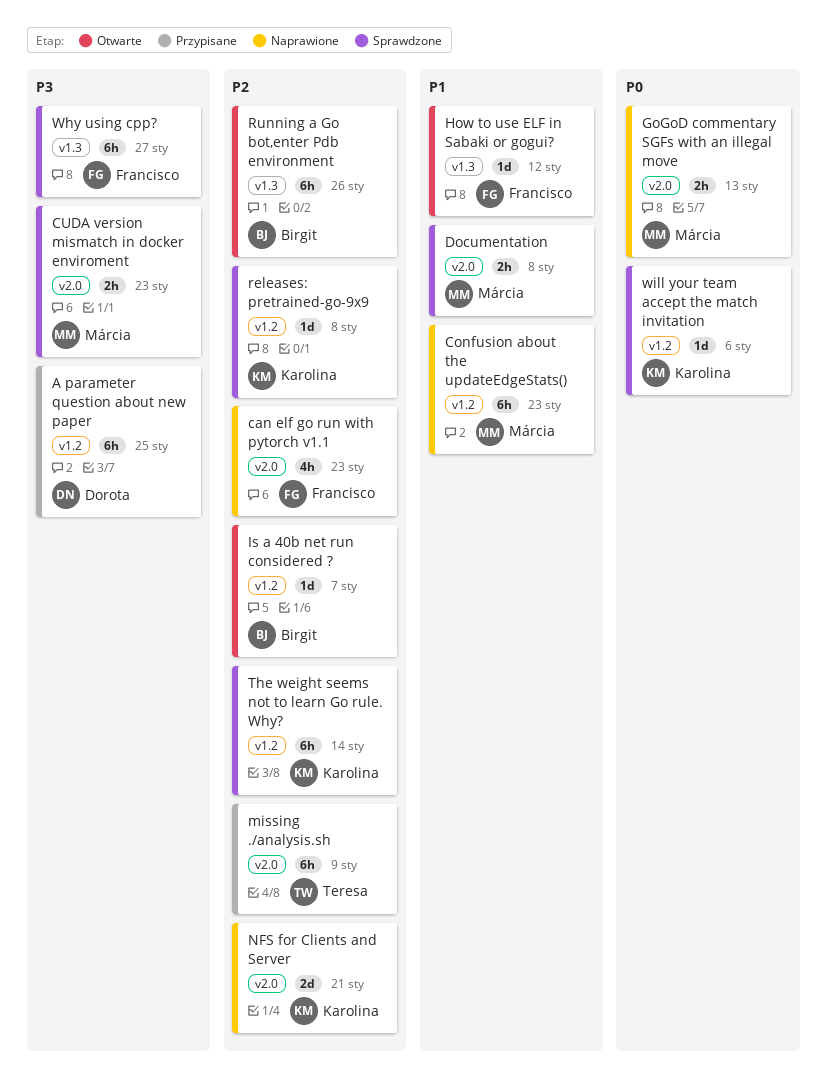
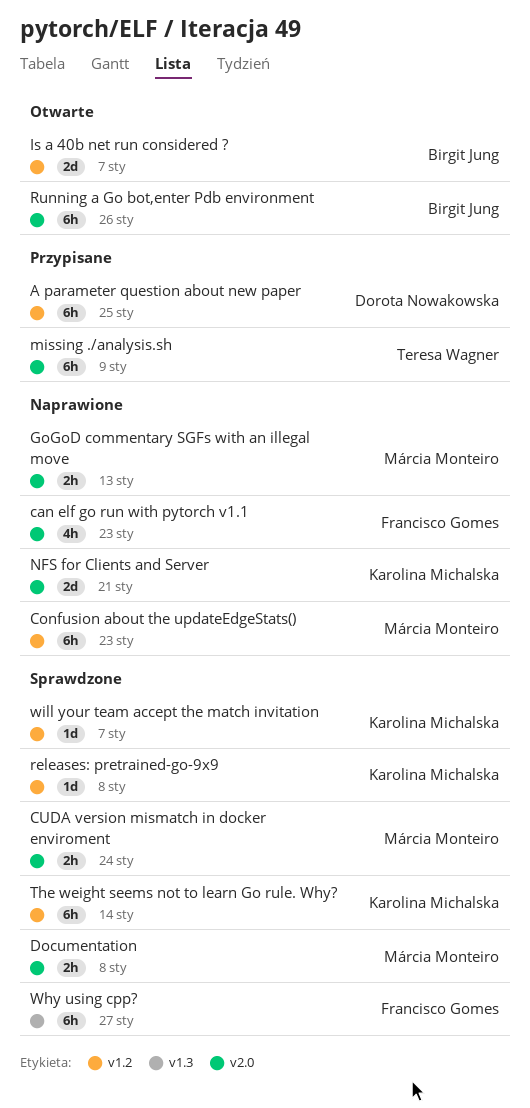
CUDA version mismatch in docker enviroment, due: Jan 23 -> Jan 24
How to use ELF in Sabaki or gogui?: present -> none
Is a 40b net run considered ?, estimate: 1d -> 2d
Running a Go bot,enter Pdb environment, label: v1.3 -> v2.0
will your team accept the match invitation, due: Jan 6 -> Jan 7

